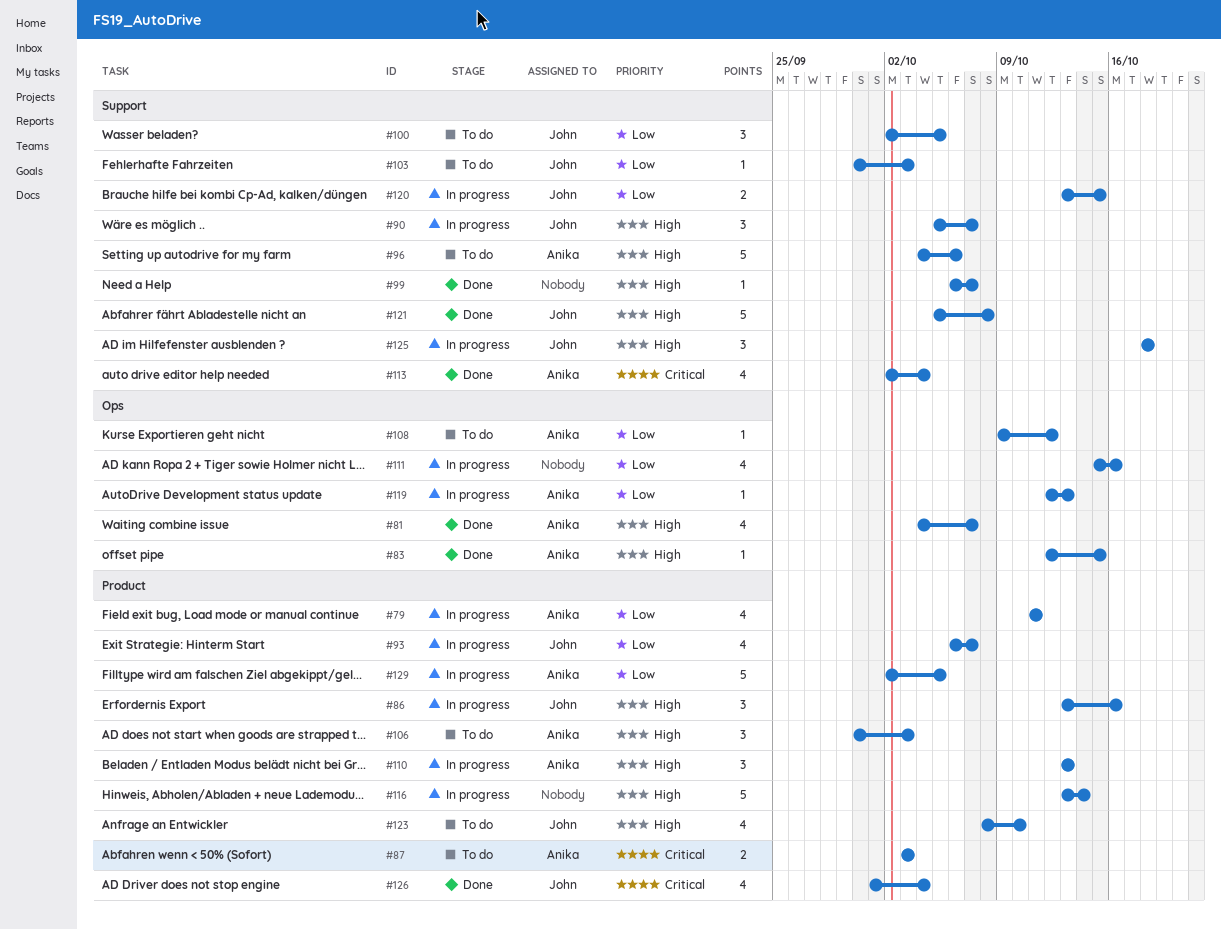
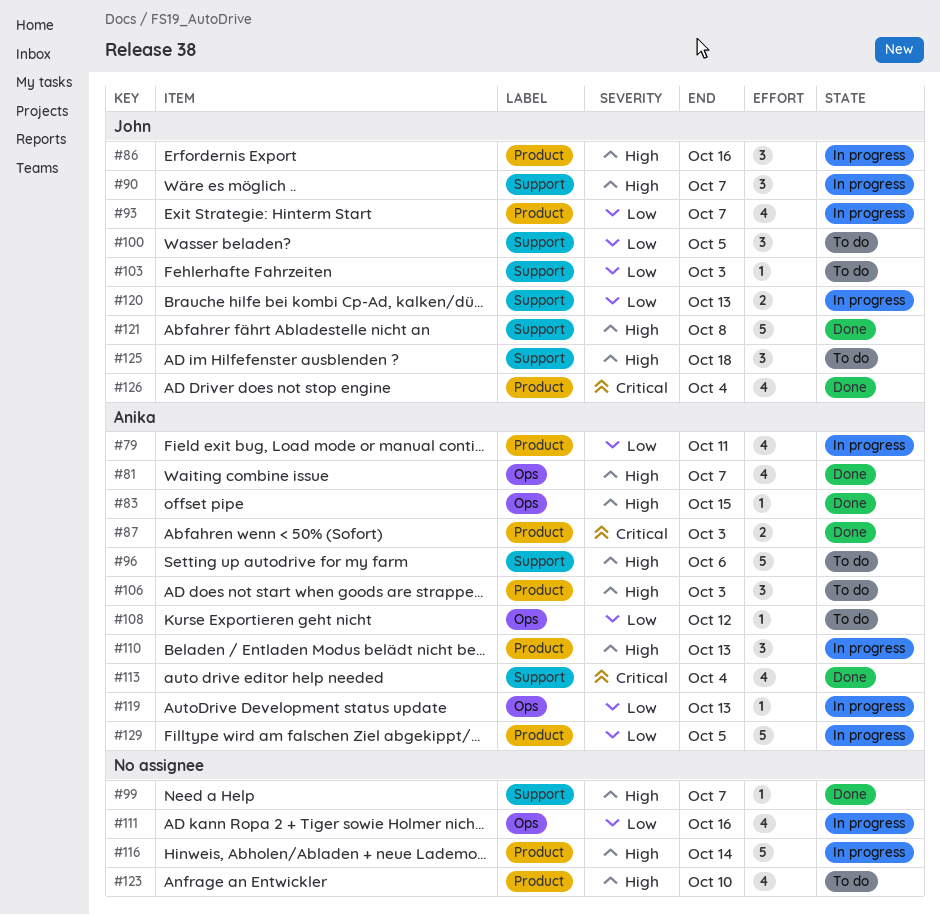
#87, status: To do -> Done
#120, due: Oct 15 -> Oct 13
#123, owner: John -> none
#125, status: In progress -> To do

